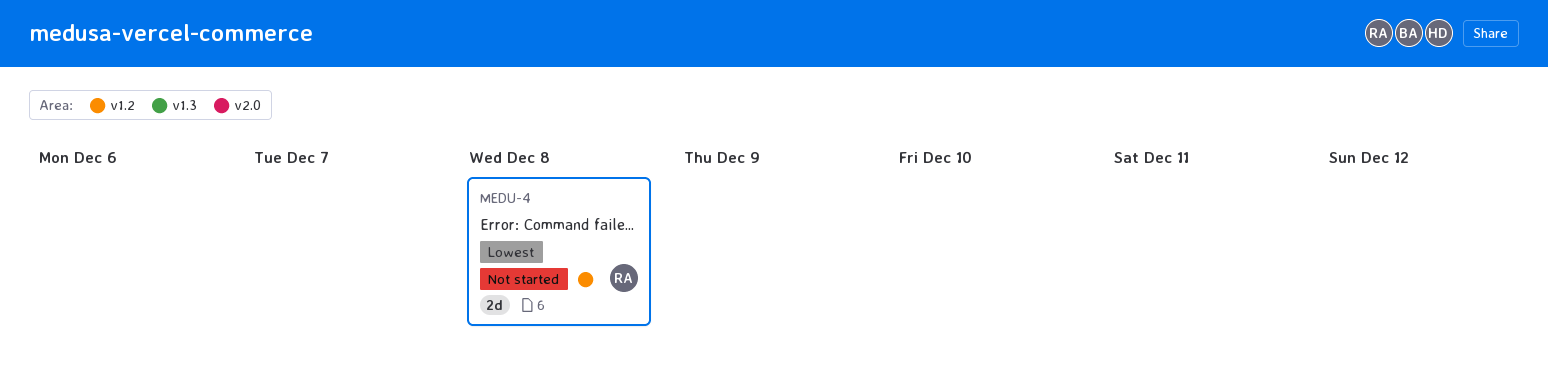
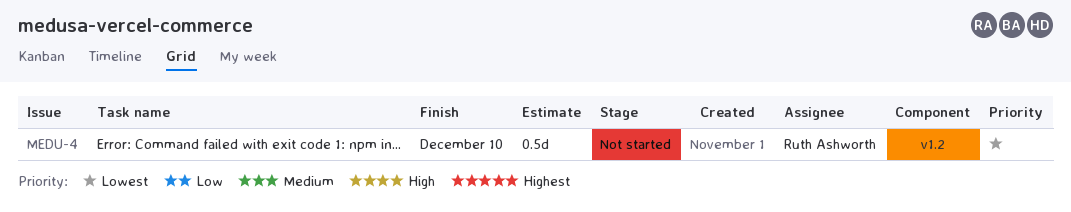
MEDU-4, estimate: 2d -> 0.5d
MEDU-4, due: Dec 8 -> Dec 10

